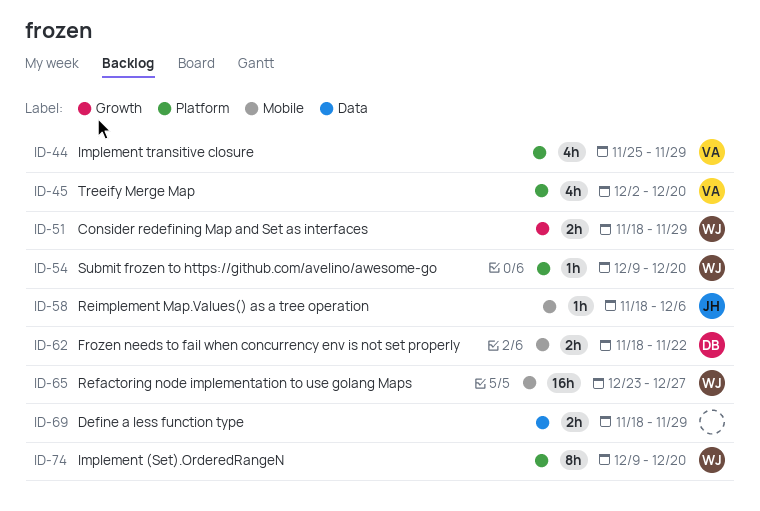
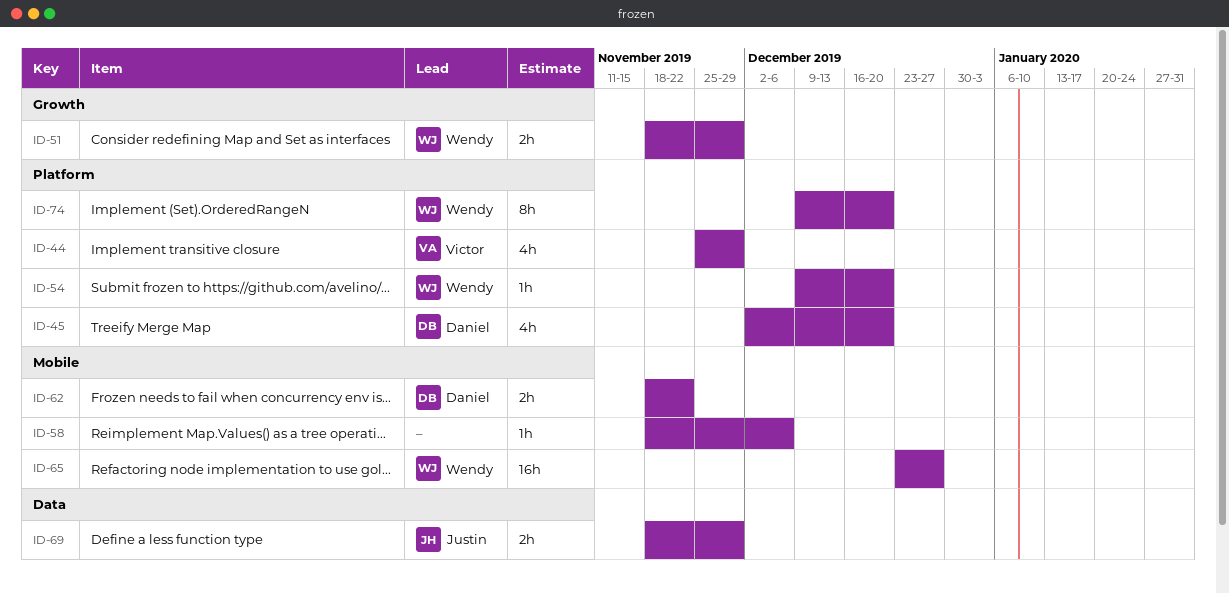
ID-45, owner: Victor -> Daniel
ID-58, owner: Justin -> none
ID-69, owner: none -> Justin

